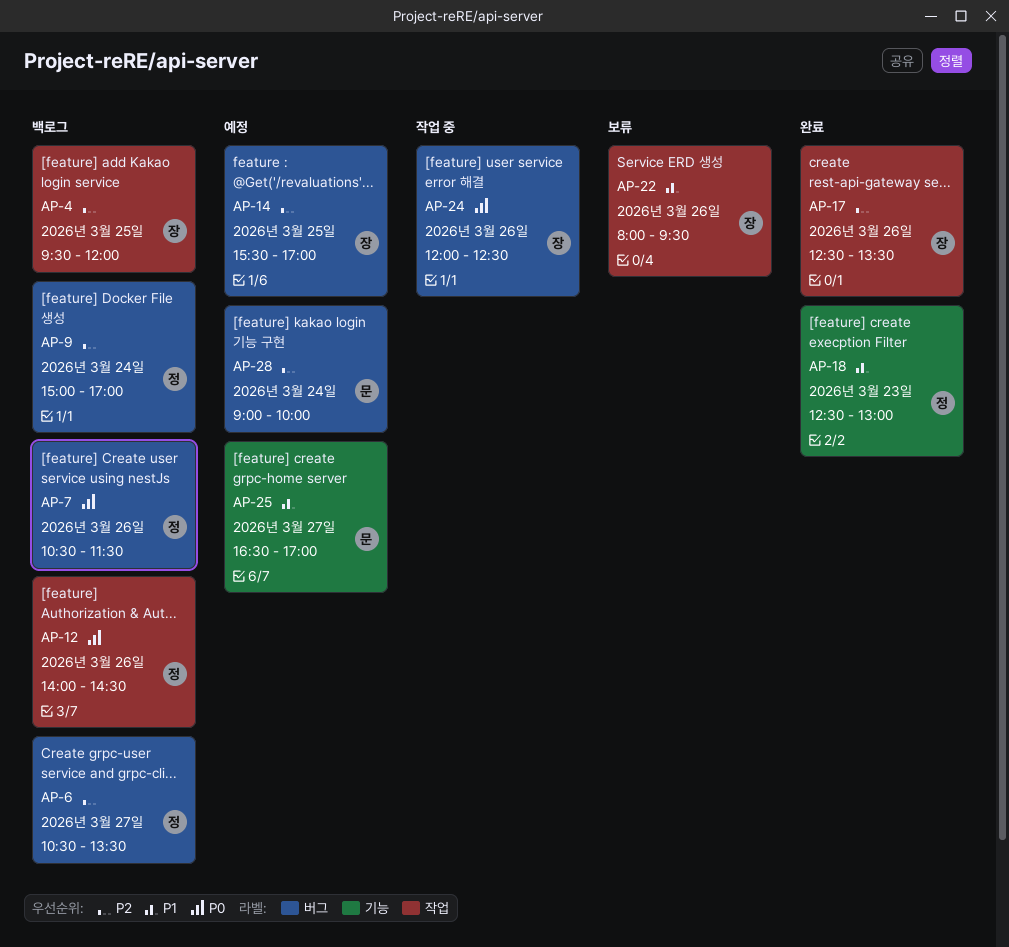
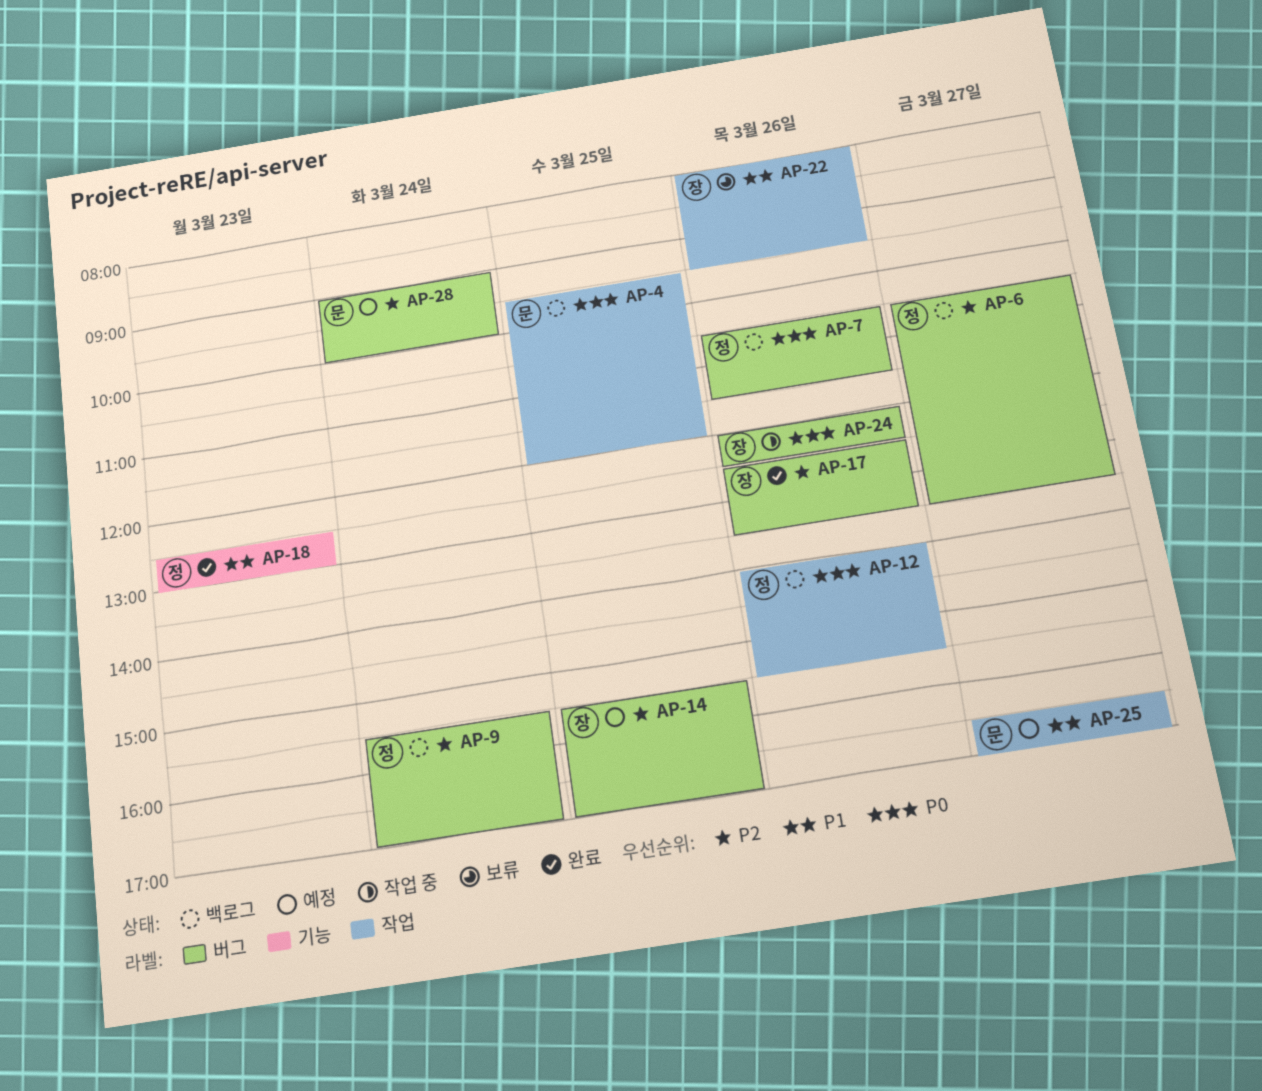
AP-4, owner: 장 -> 문
AP-4, priority: P2 -> P0
AP-9, begins: 15:00 -> 15:30
AP-12, ends: 14:30 -> 15:30
AP-17, label: 작업 -> 버그
AP-25, label: 기능 -> 작업

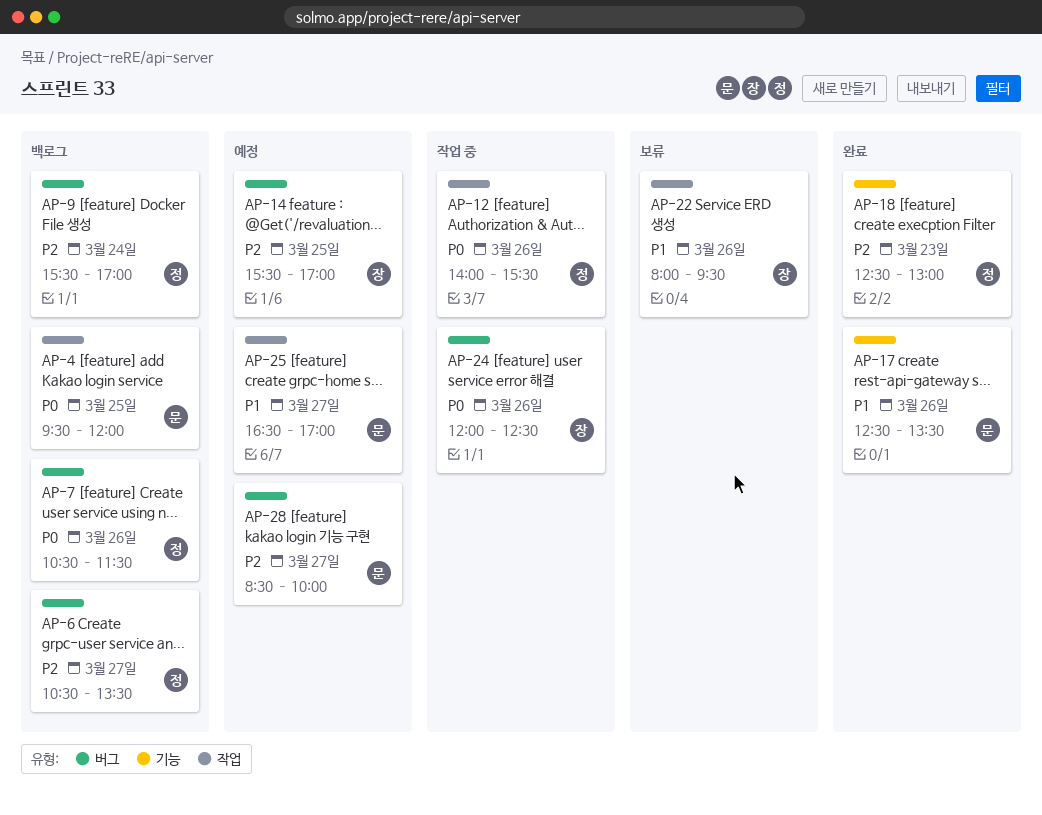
AP-12, status: 백로그 -> 작업 중
AP-17, owner: 장 -> 문
AP-17, priority: P2 -> P1
AP-17, label: 버그 -> 기능
AP-18, priority: P1 -> P2
AP-28, day: Mar 24 -> Mar 27
AP-28, begins: 09:00 -> 08:30

